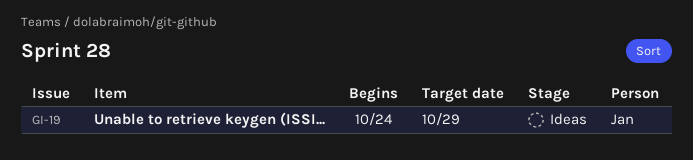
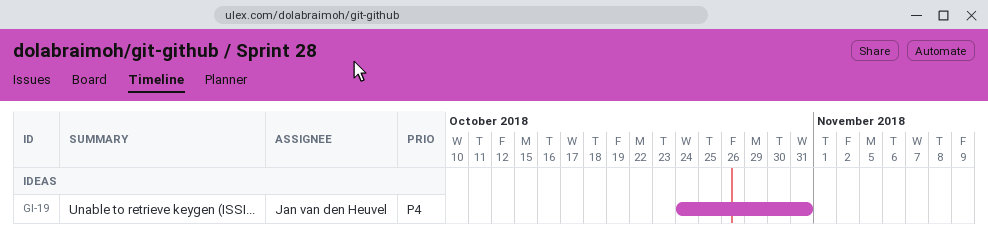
GI-19, due: Oct 29 -> Oct 31

